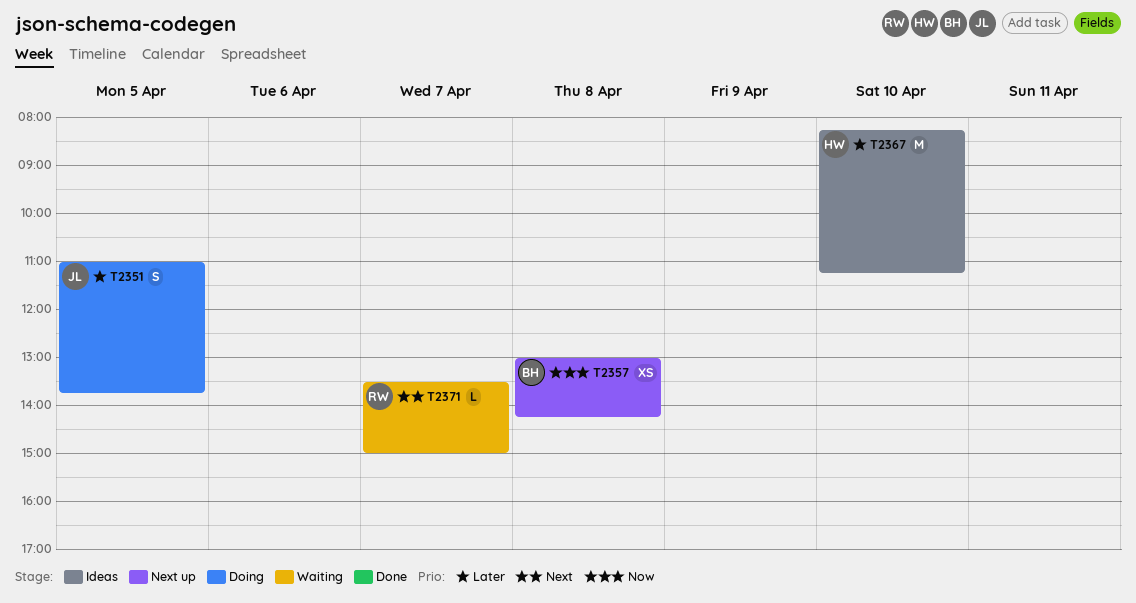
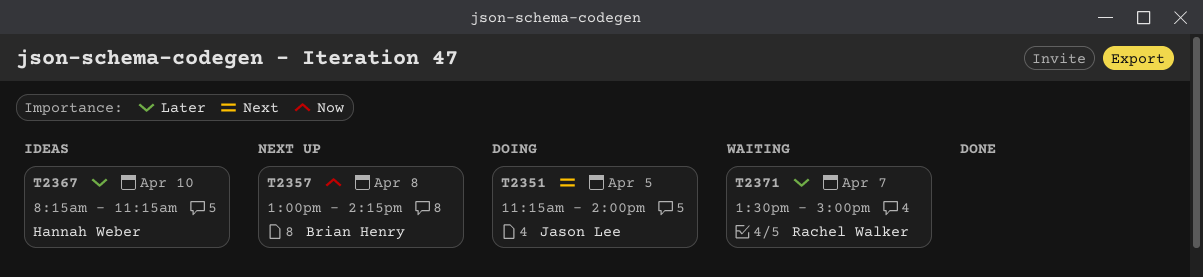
T2351, priority: Later -> Next
T2351, begins: 11:00 -> 11:15
T2351, ends: 13:45 -> 14:00
T2371, priority: Next -> Later

